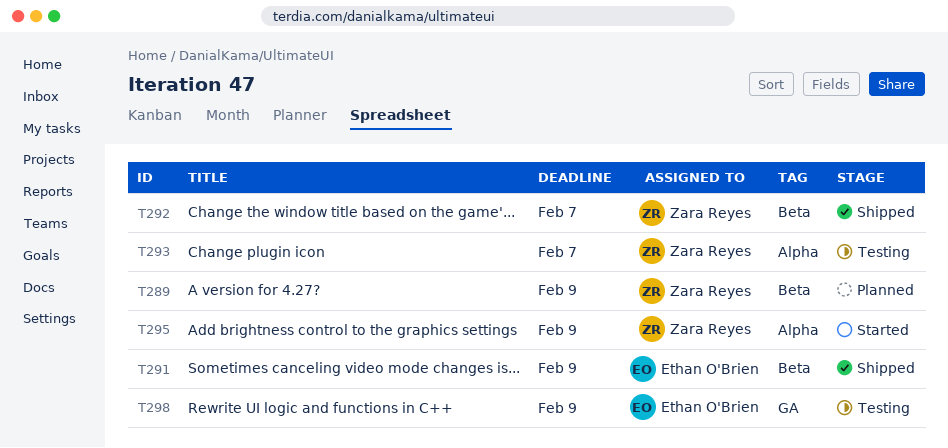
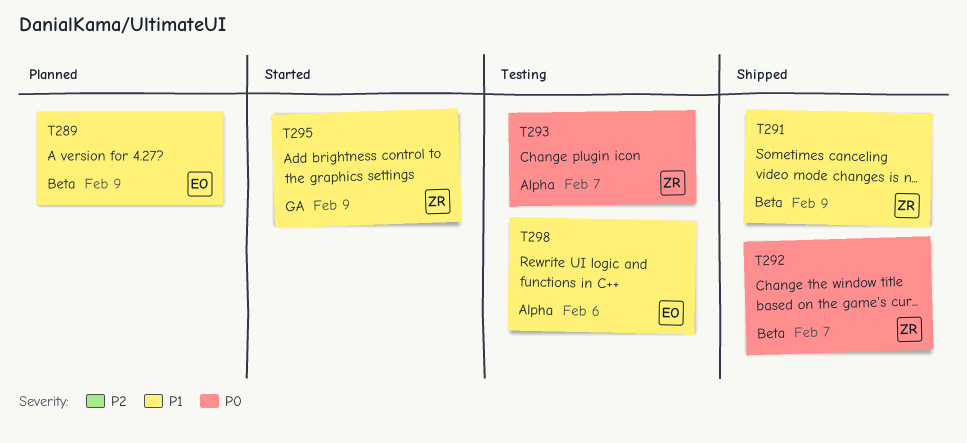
T289, owner: Zara Reyes -> Ethan O'Brien
T291, owner: Ethan O'Brien -> Zara Reyes
T295, label: Alpha -> GA
T298, label: GA -> Alpha
T298, due: Feb 9 -> Feb 6

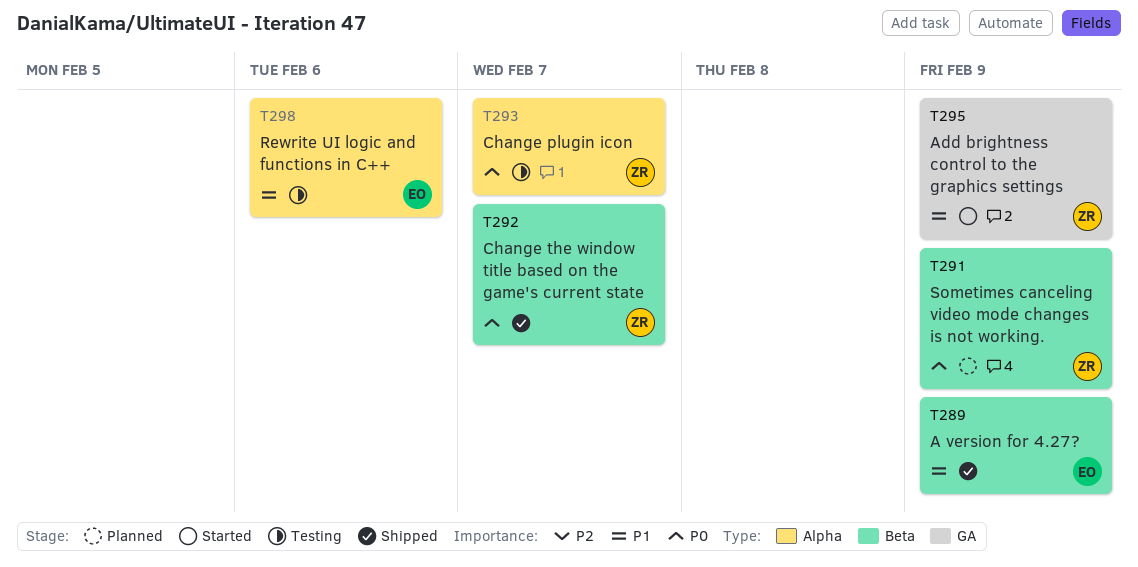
T289, status: Planned -> Shipped
T291, status: Shipped -> Planned
T291, priority: P1 -> P0

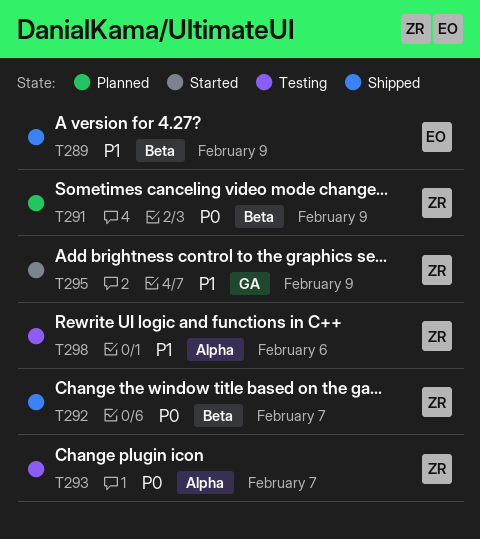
T298, owner: EO -> ZR

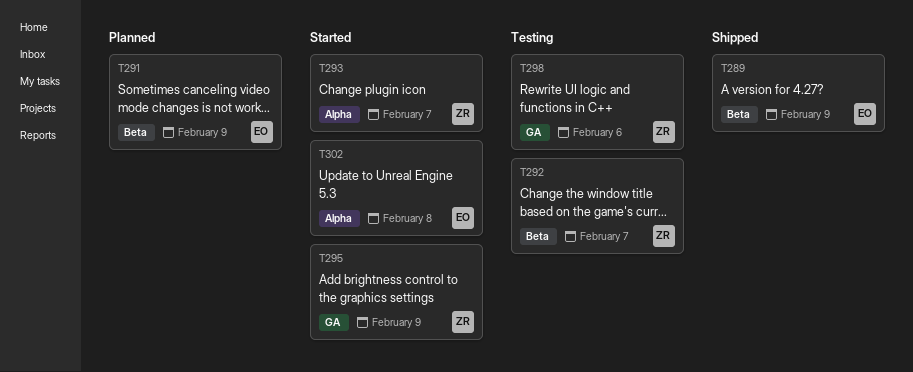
T291, owner: ZR -> EO
T292, status: Shipped -> Testing
T293, status: Testing -> Started
T298, label: Alpha -> GA
T302: none -> present

